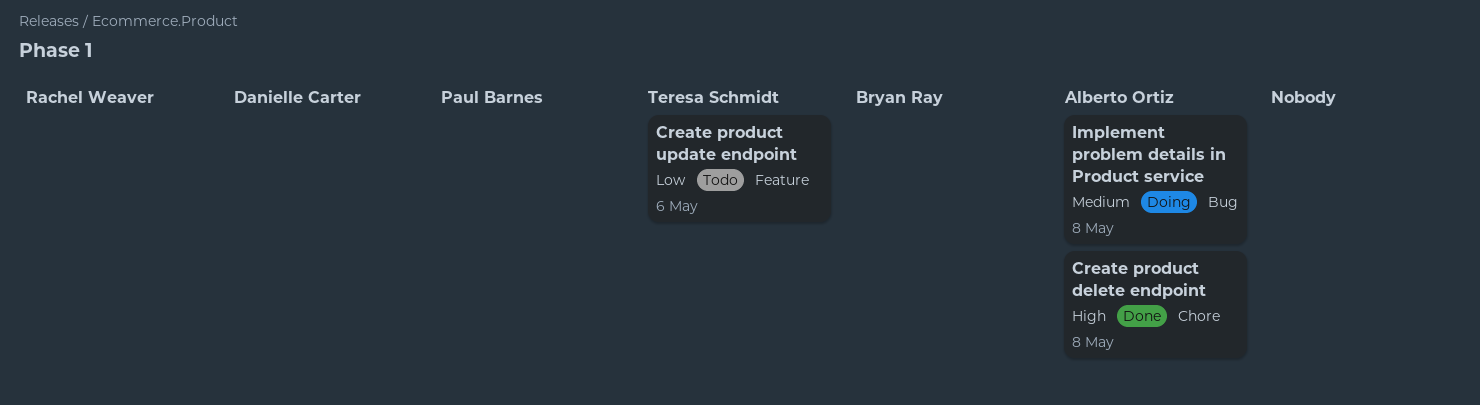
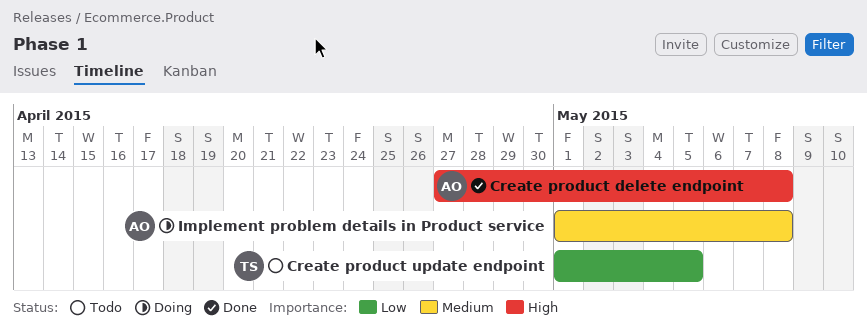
Create product update endpoint, due: May 6 -> May 5

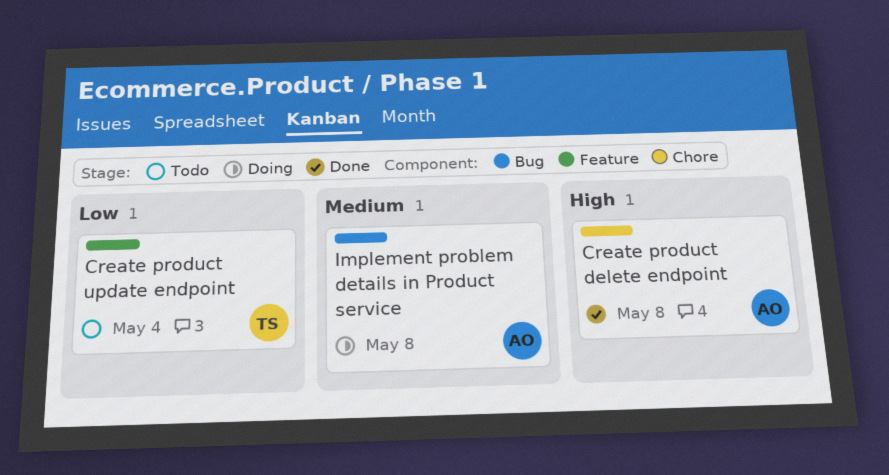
Create product update endpoint, due: May 5 -> May 4

